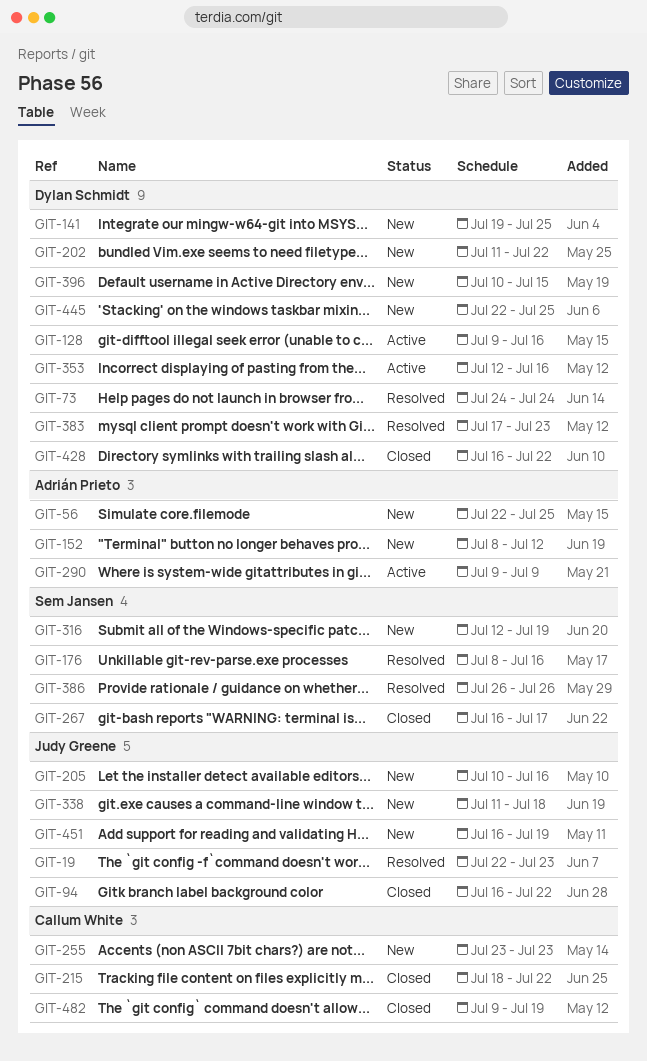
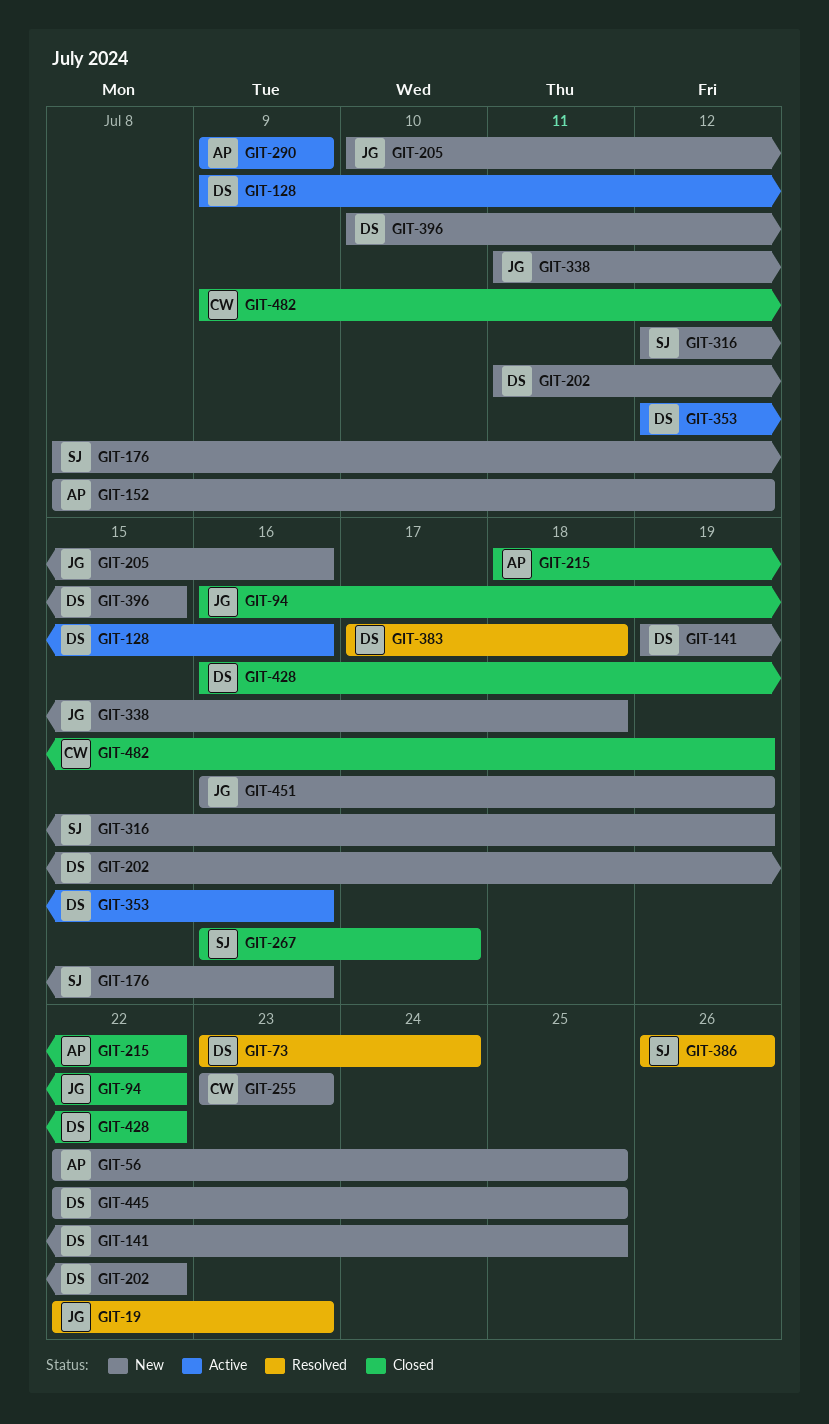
GIT-73, start: Jul 24 -> Jul 23
GIT-176, status: Resolved -> New
GIT-215, owner: Callum White -> Adrián Prieto
GIT-383, due: Jul 23 -> Jul 18

